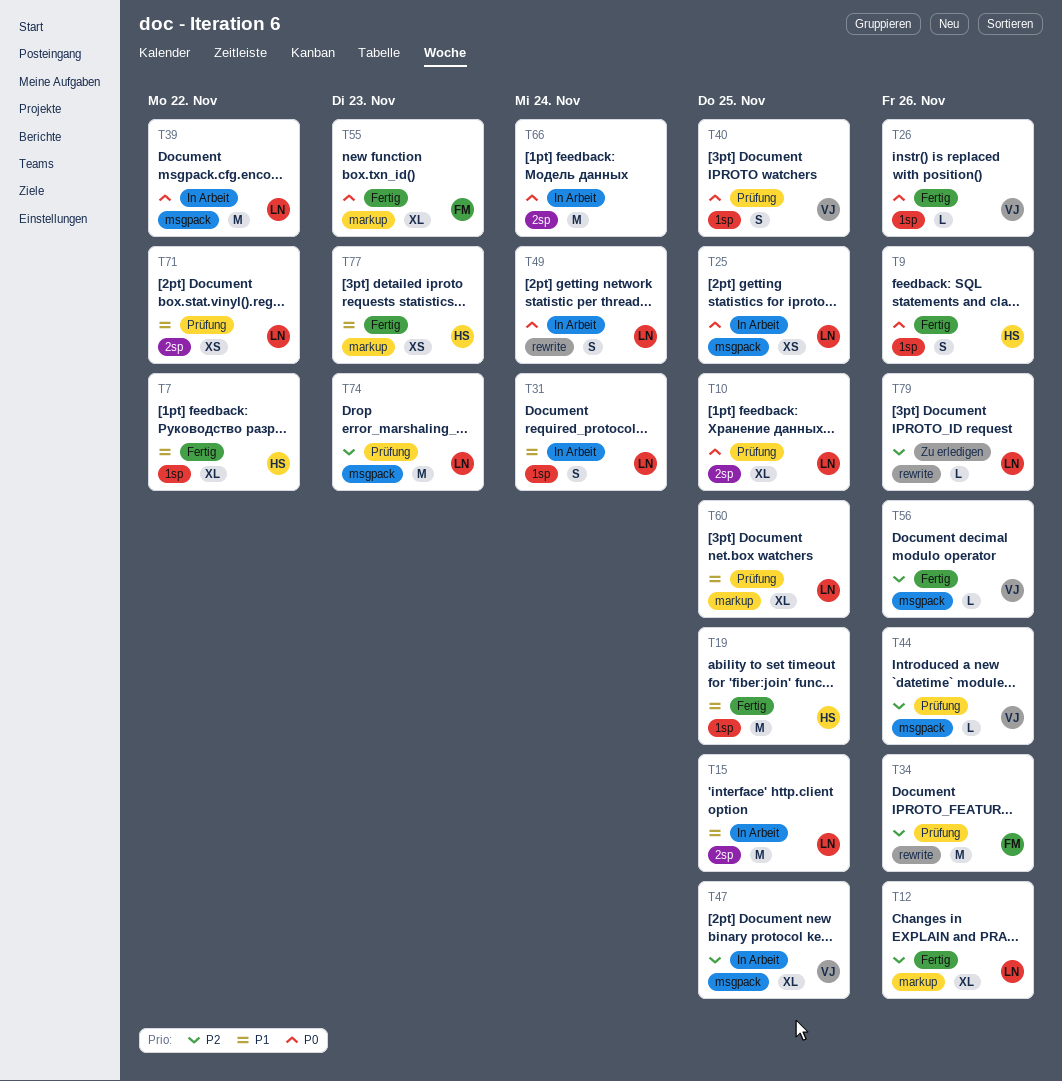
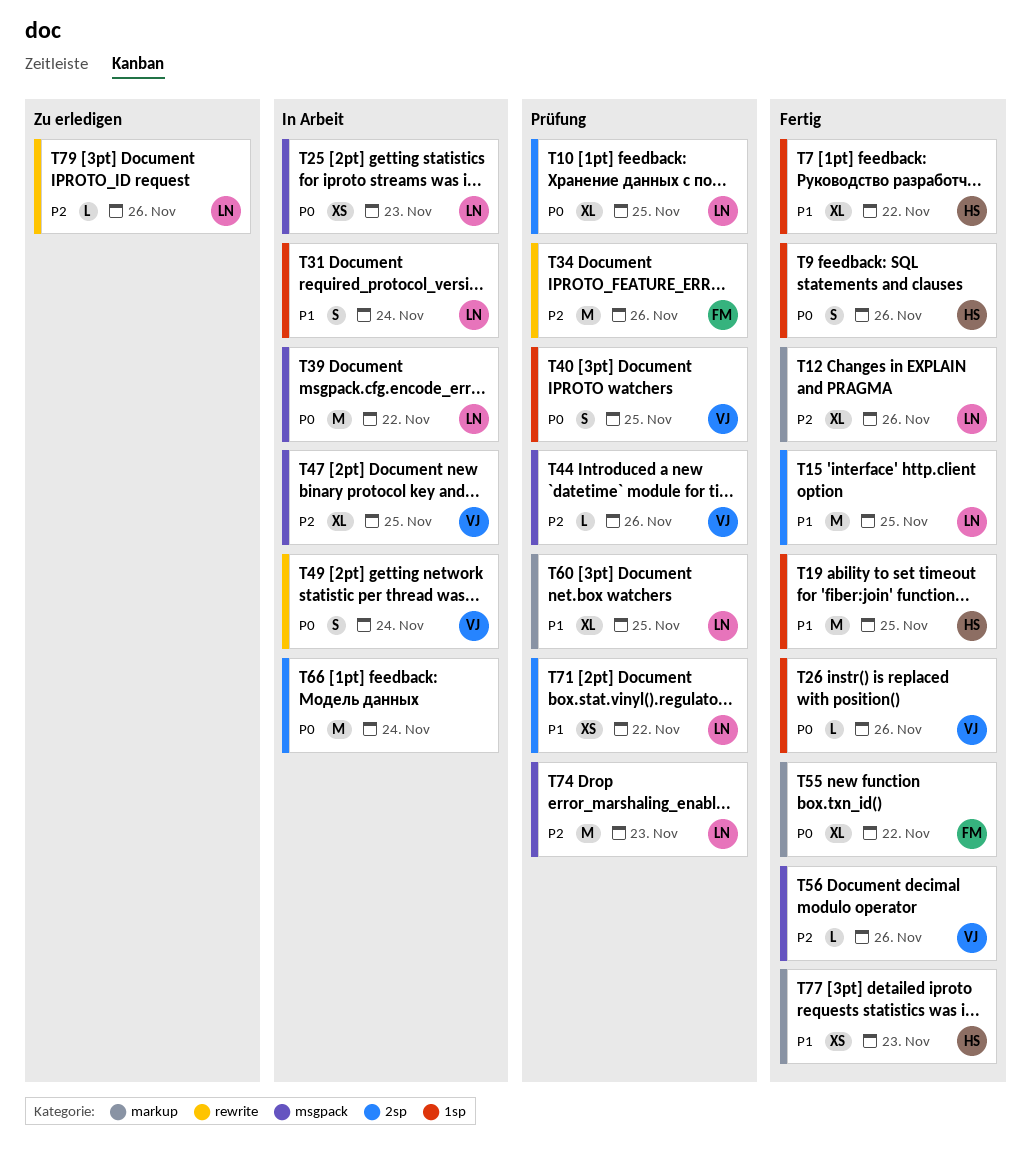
T15, status: In Arbeit -> Fertig
T25, due: Nov 25 -> Nov 23
T49, owner: LN -> VJ
T55, due: Nov 23 -> Nov 22

